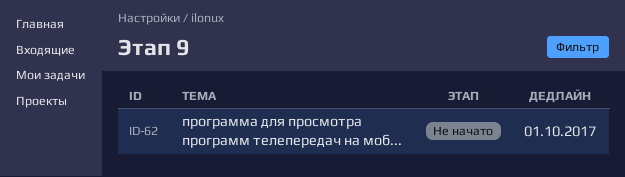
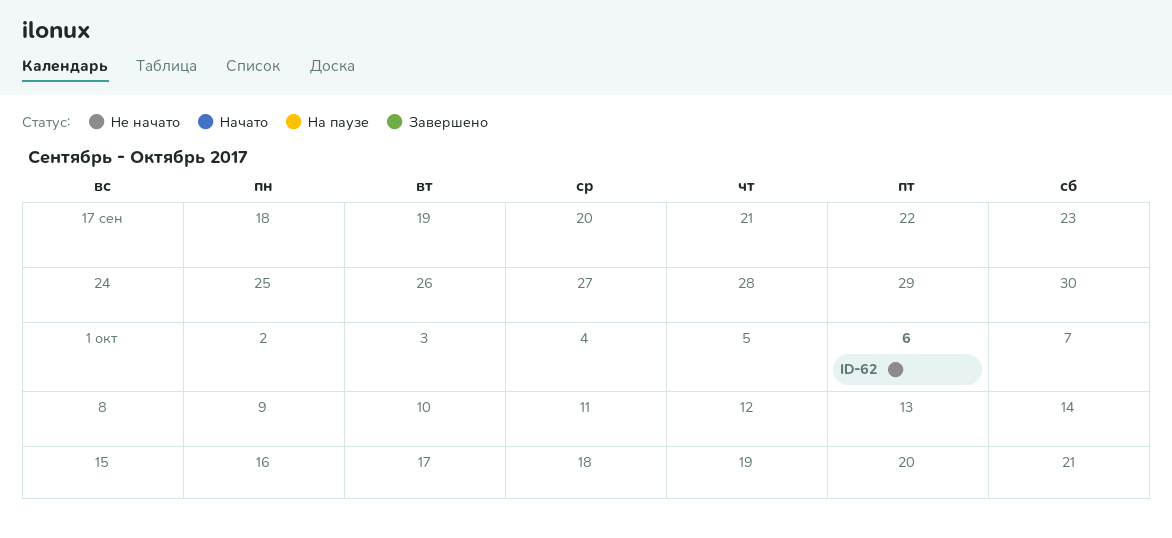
ID-62, due: Oct 1 -> Oct 6

